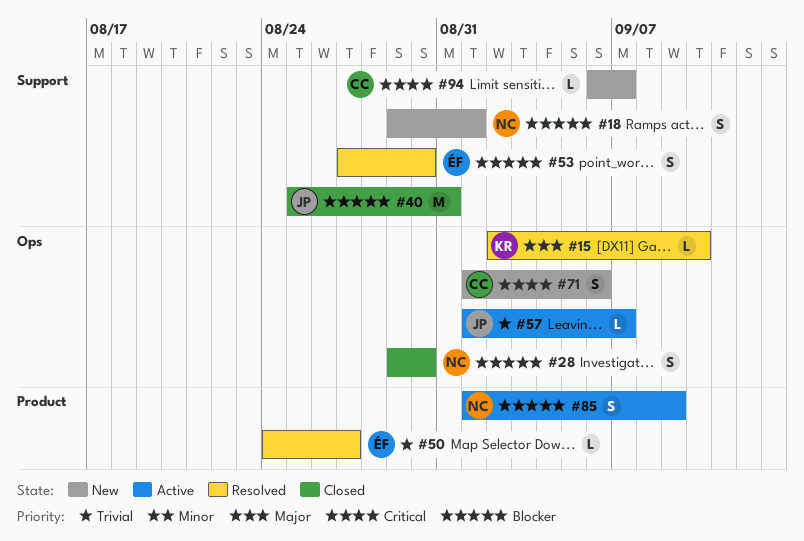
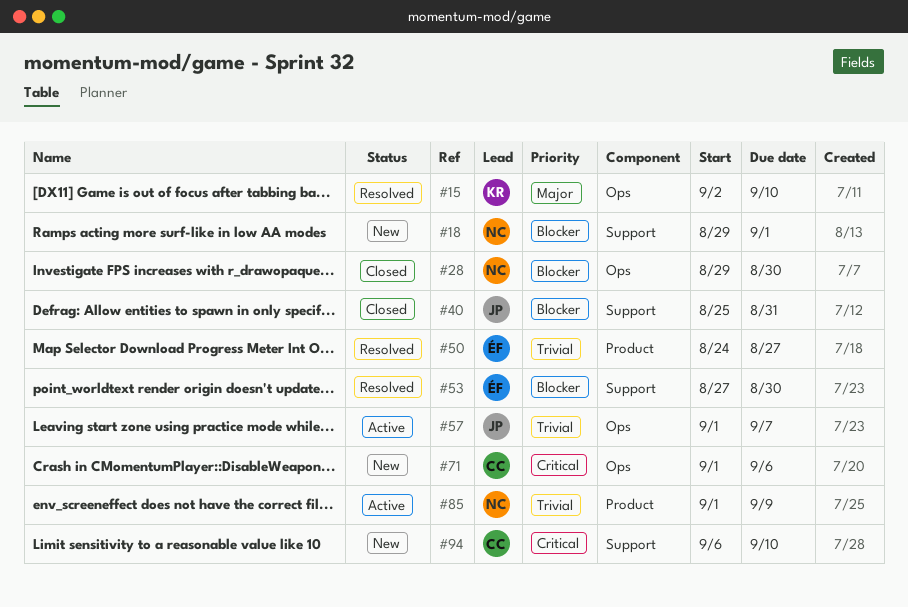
#85, priority: Blocker -> Trivial
#94, due: Sep 7 -> Sep 10

